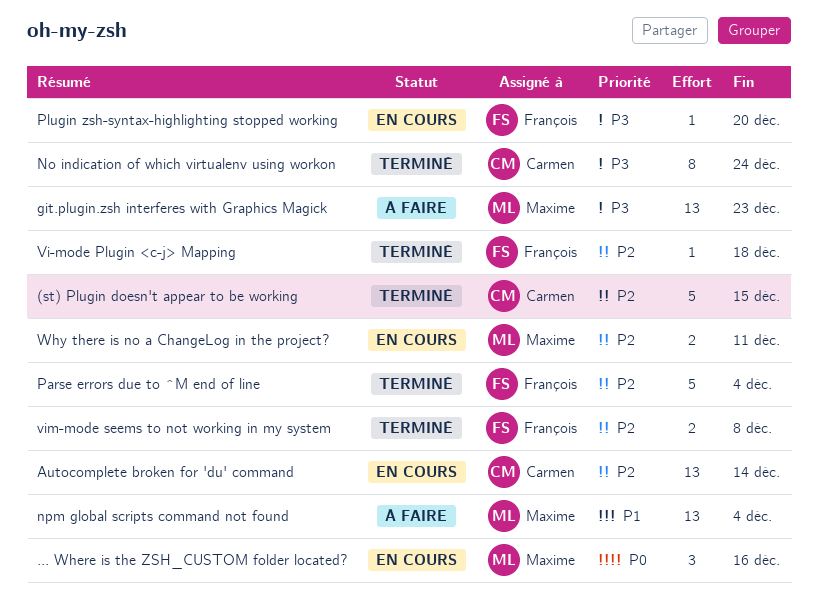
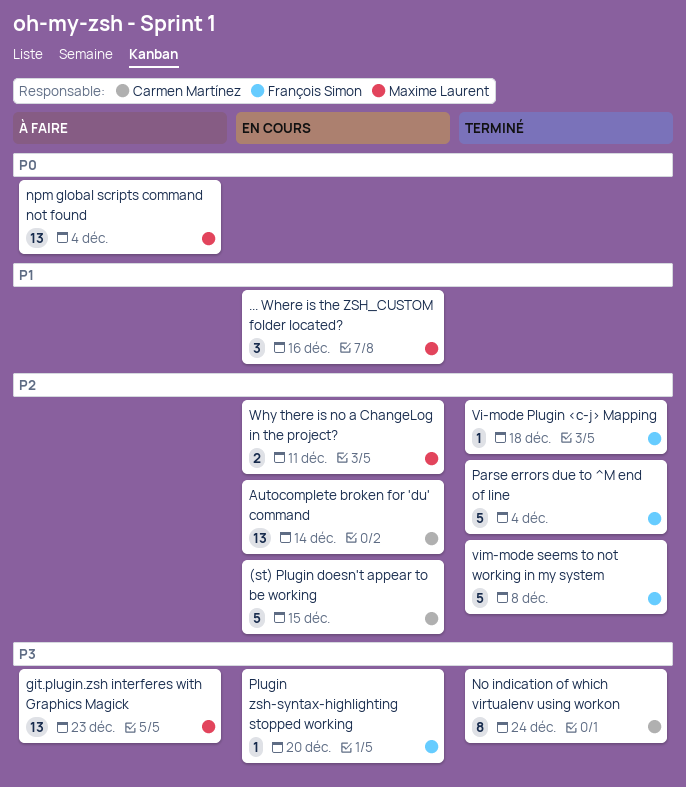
(st) Plugin doesn't appear to be working, status: Terminé -> En cours
... Where is the ZSH_CUSTOM folder located?, priority: P0 -> P1
npm global scripts command not found, priority: P1 -> P0
vim-mode seems to not working in my system, estimate: 2 -> 5

